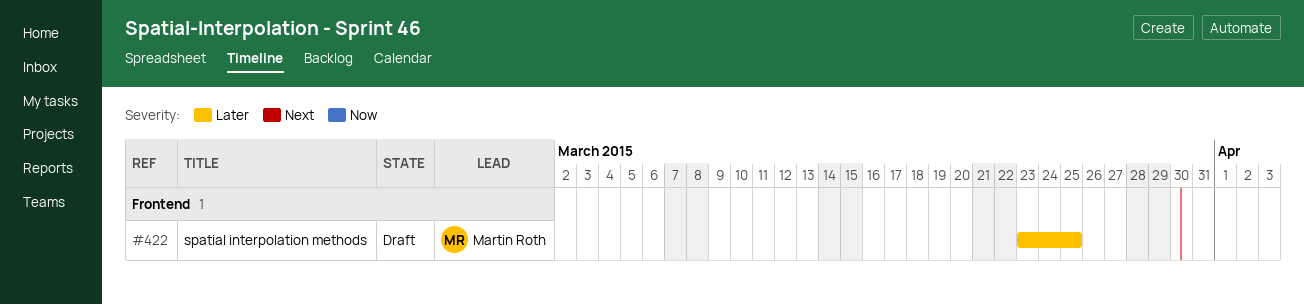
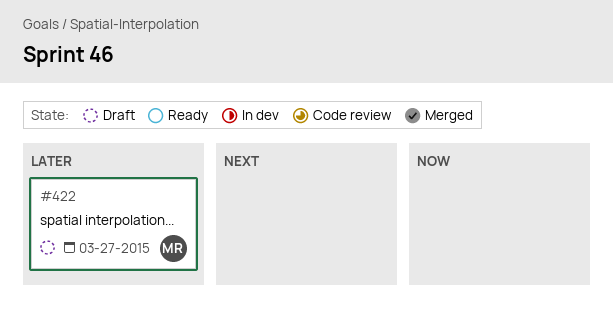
#422, due: Mar 25 -> Mar 27

